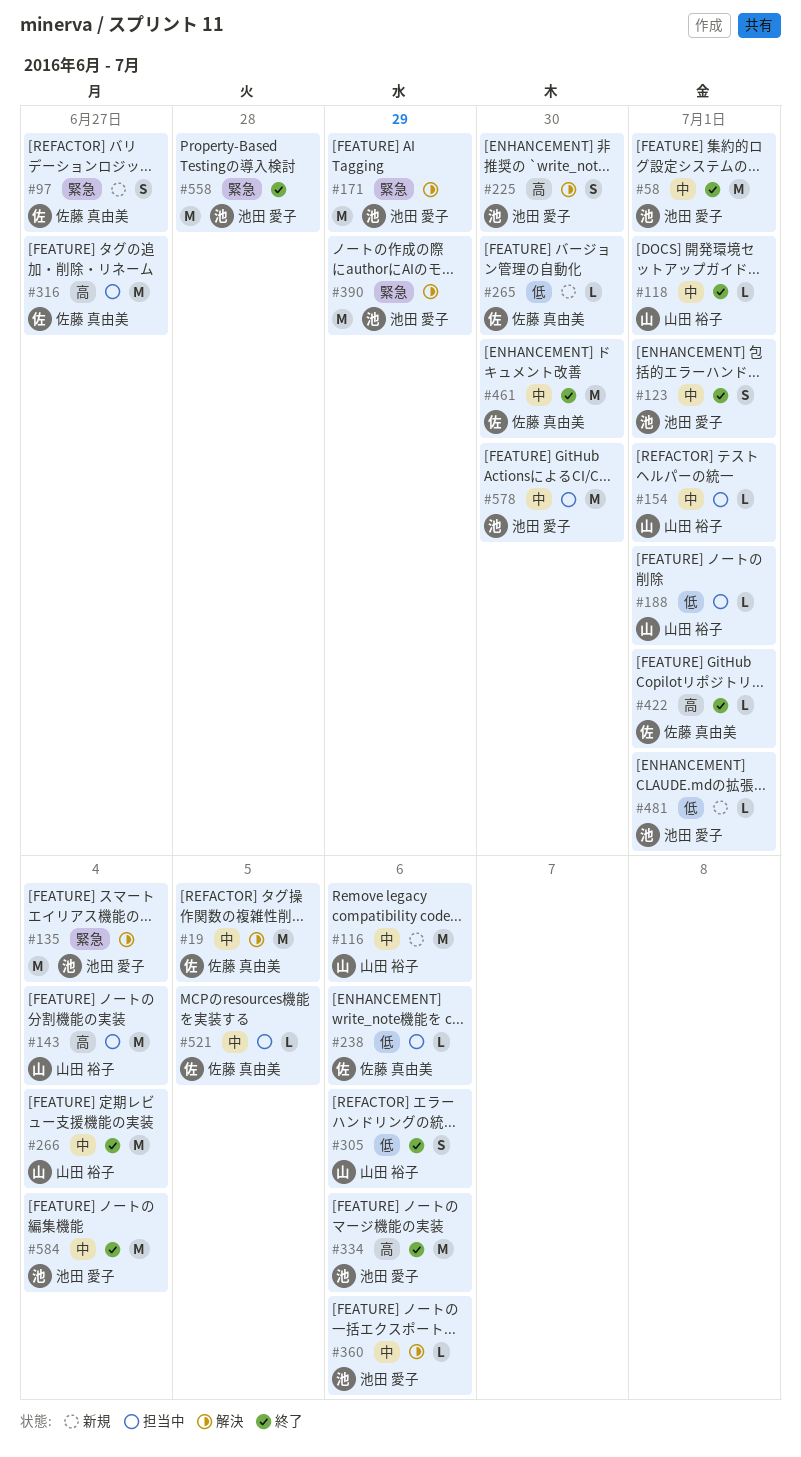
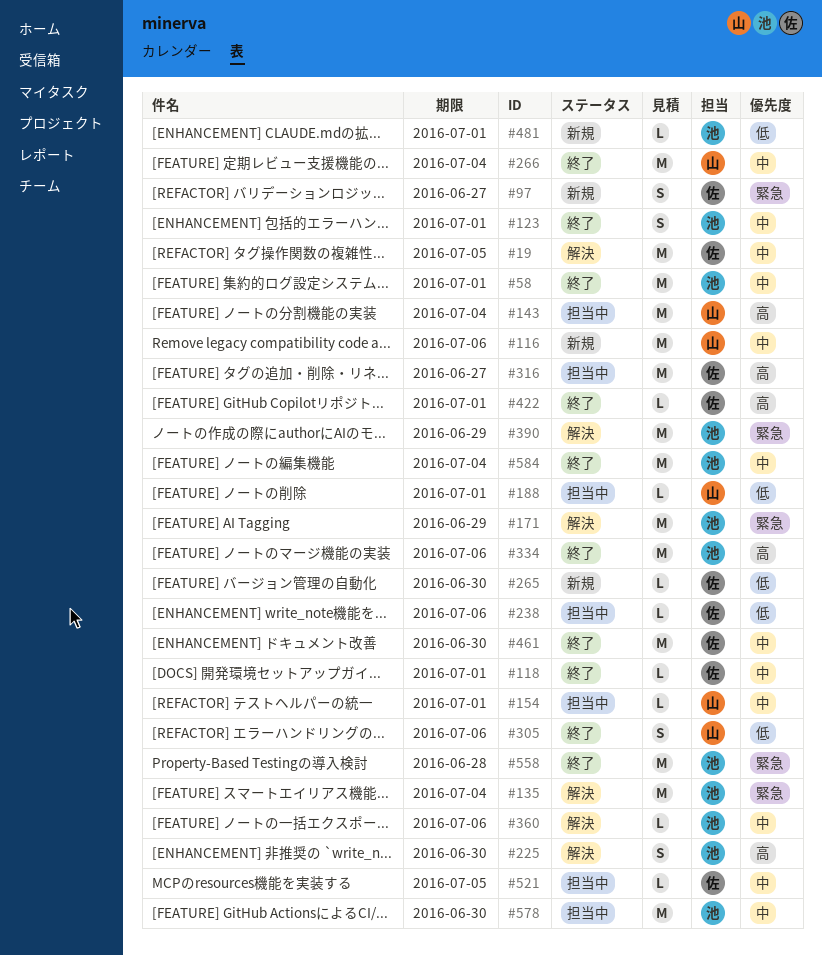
#118, owner: 山田 裕子 -> 佐藤 真由美

